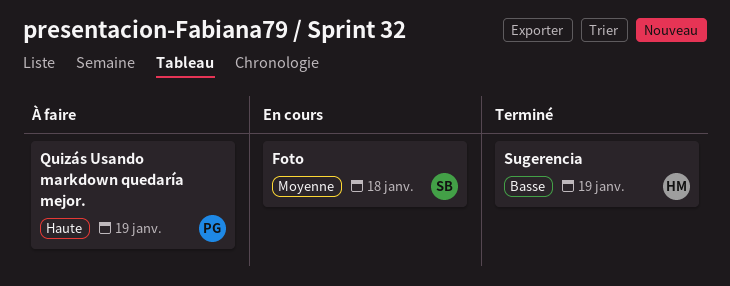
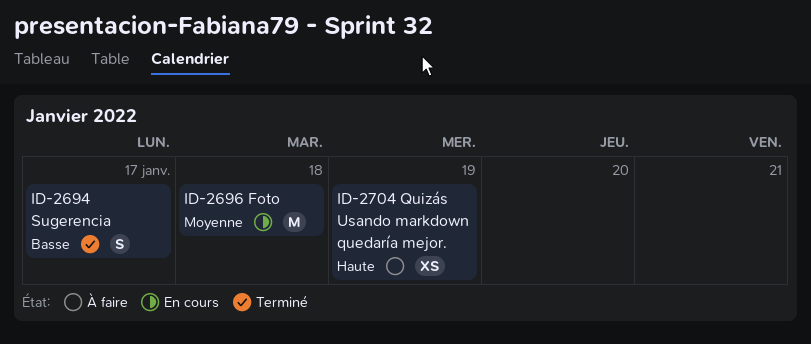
Sugerencia, due: Jan 19 -> Jan 17

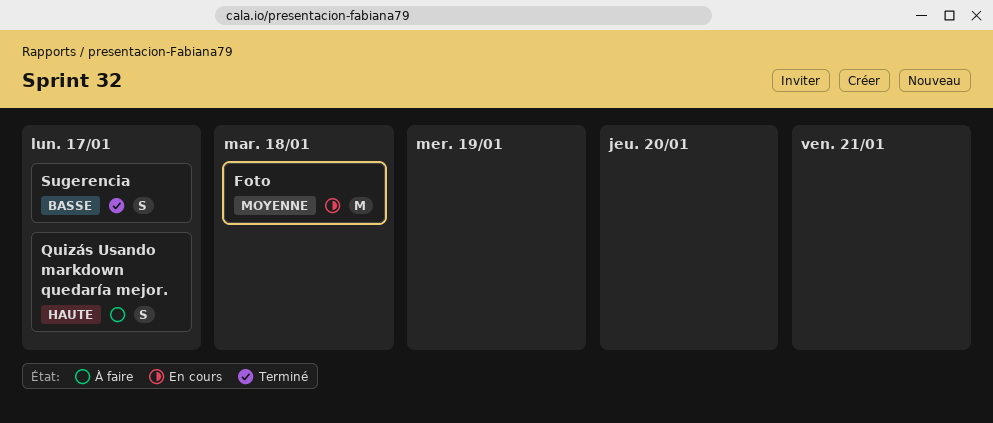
Quizás Usando markdown quedaría mejor., estimate: XS -> S
Quizás Usando markdown quedaría mejor., due: Jan 19 -> Jan 17

